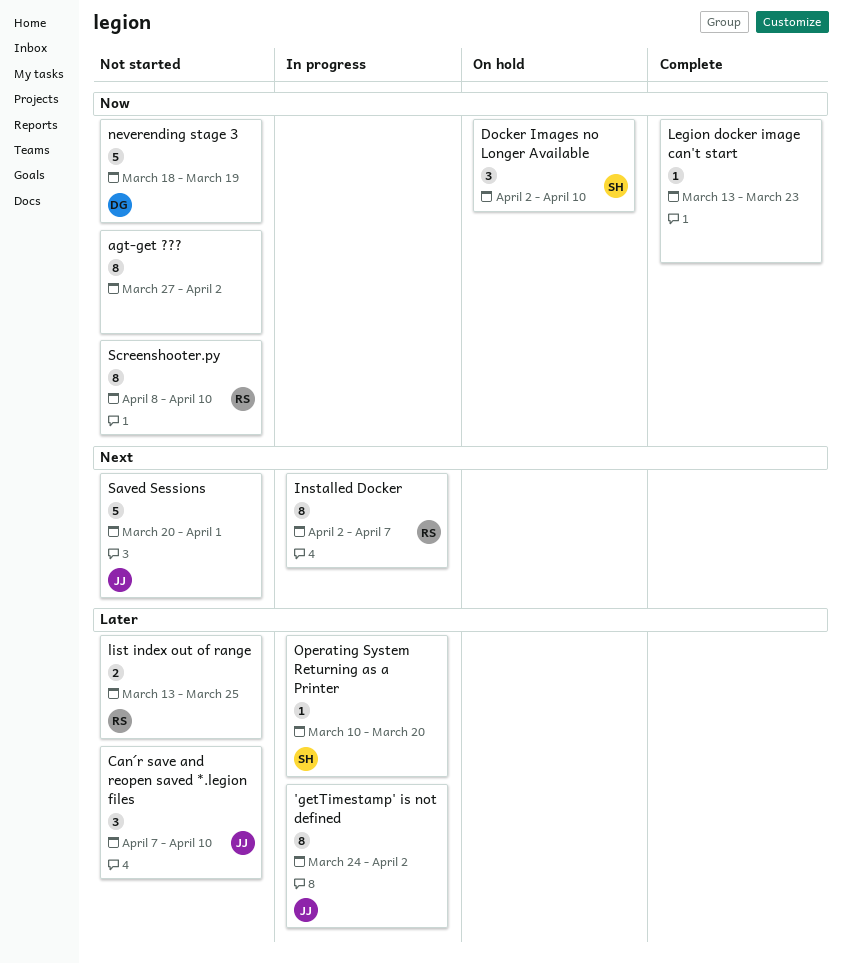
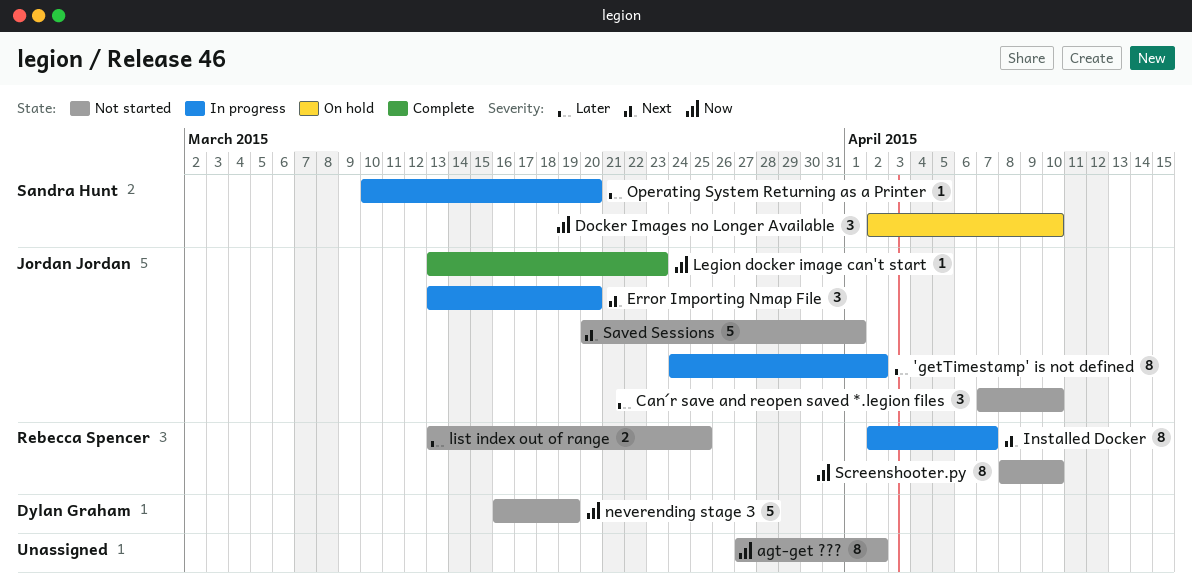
Error Importing Nmap File: none -> present
Legion docker image can't start, owner: none -> Jordan Jordan
neverending stage 3, start: Mar 18 -> Mar 16

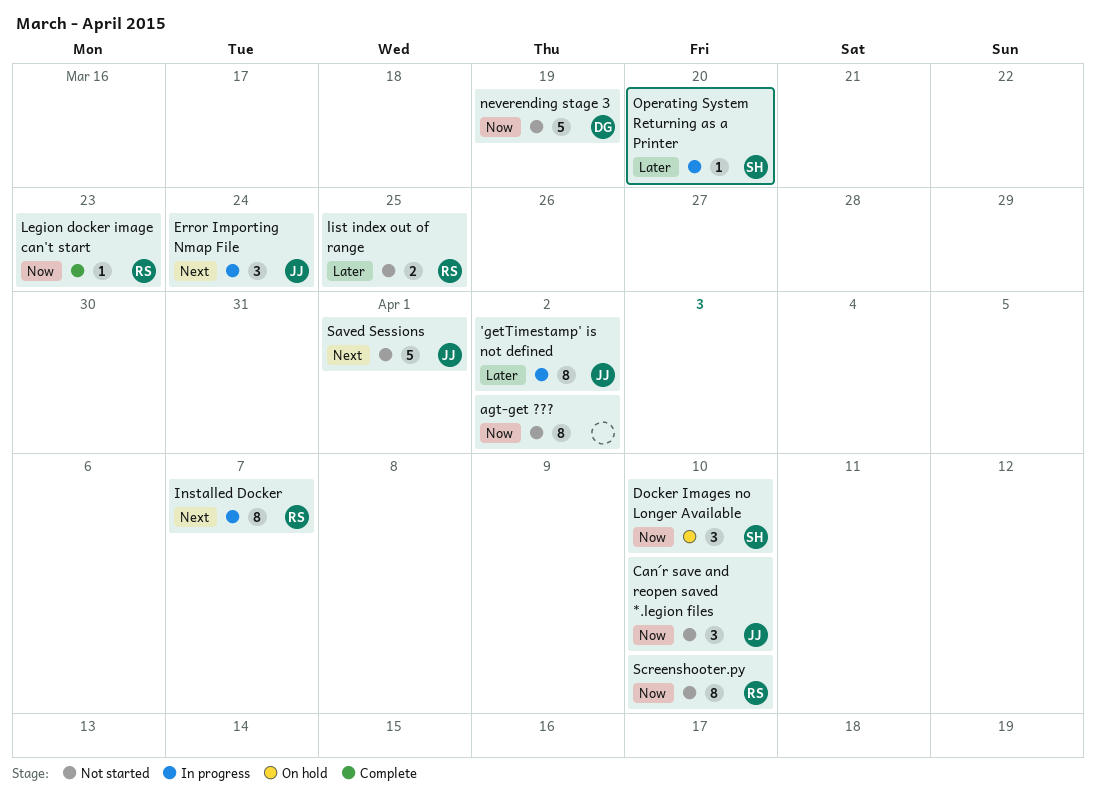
Can´r save and reopen saved *.legion files, priority: Later -> Now
Error Importing Nmap File, due: Mar 20 -> Mar 24
Legion docker image can't start, owner: Jordan Jordan -> Rebecca Spencer

